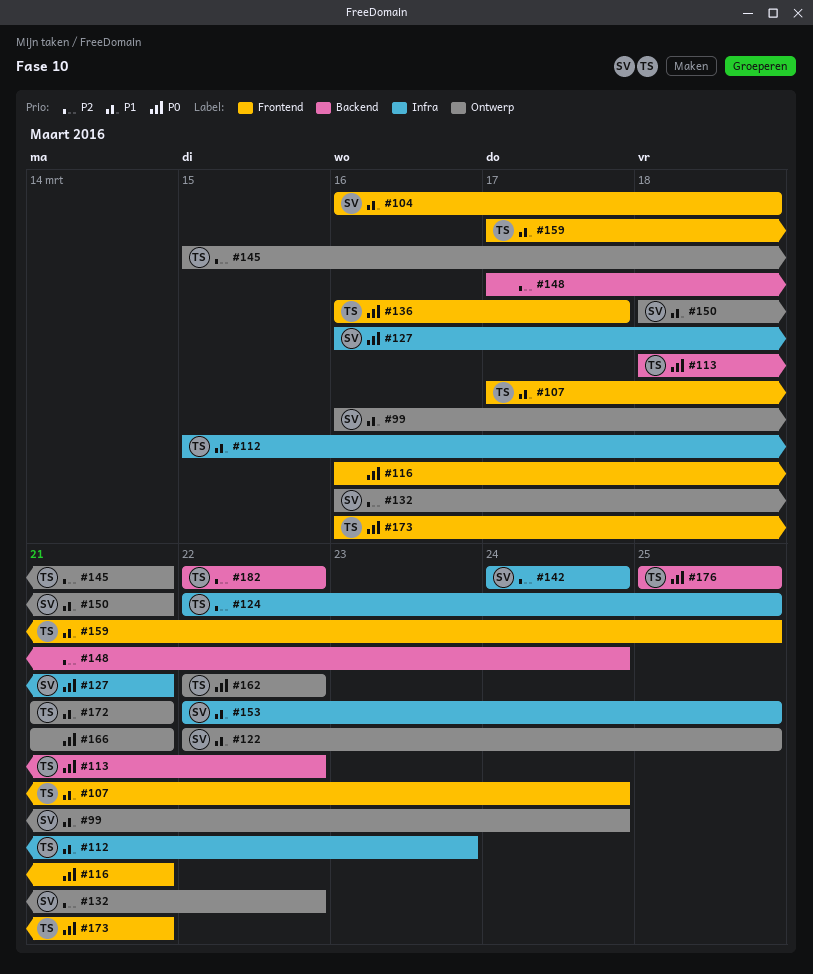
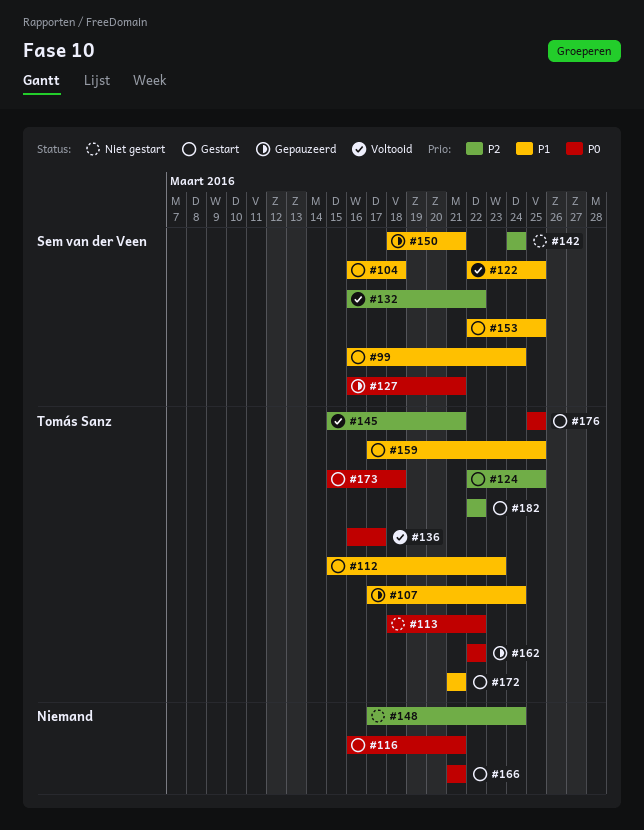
#173, start: Mar 16 -> Mar 15
#173, due: Mar 21 -> Mar 18

